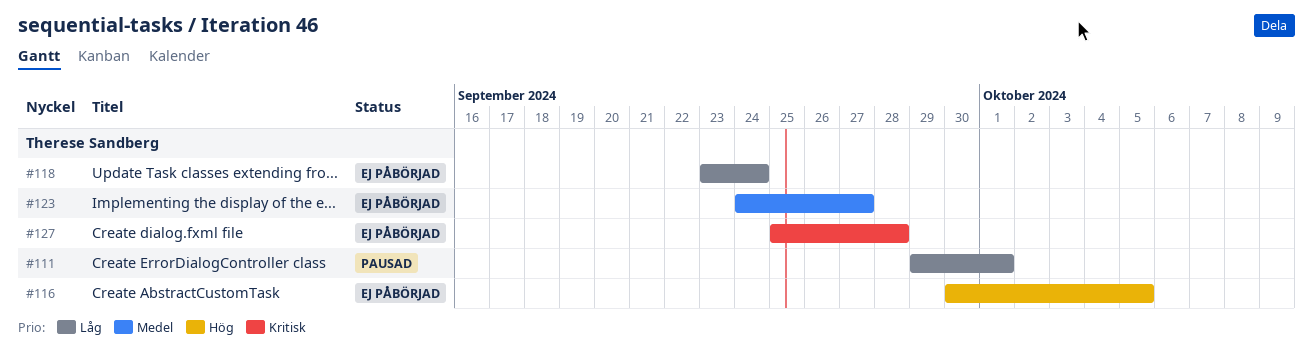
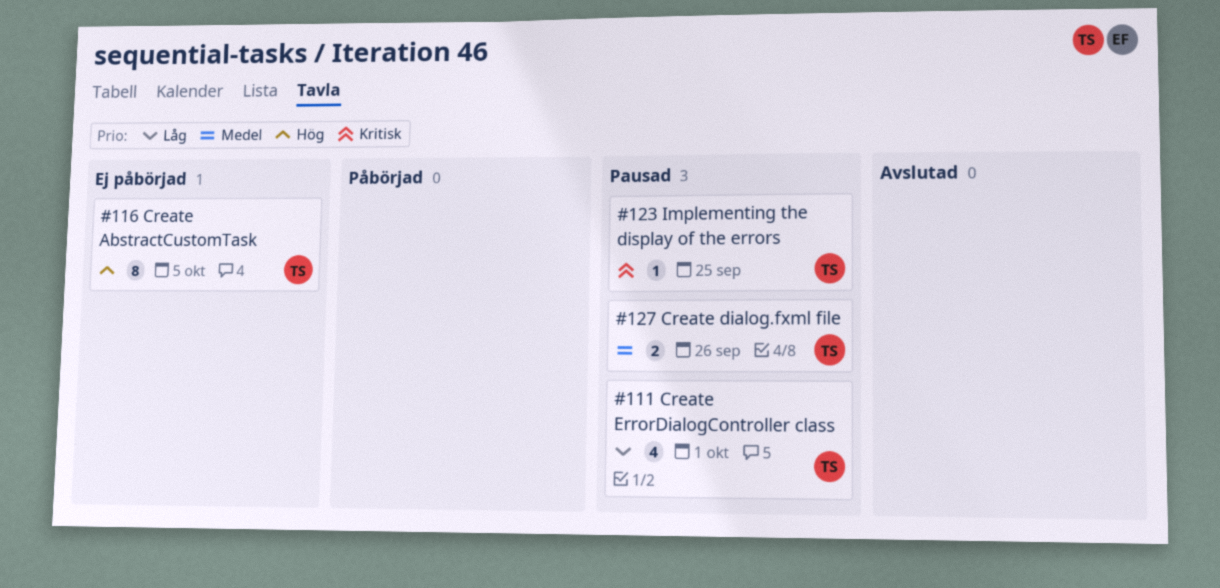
#118: present -> none
#123, status: Ej påbörjad -> Pausad
#123, priority: Medel -> Kritisk
#123, due: Sep 27 -> Sep 25
#127, status: Ej påbörjad -> Pausad
#127, priority: Kritisk -> Medel
#127, due: Sep 28 -> Sep 26

